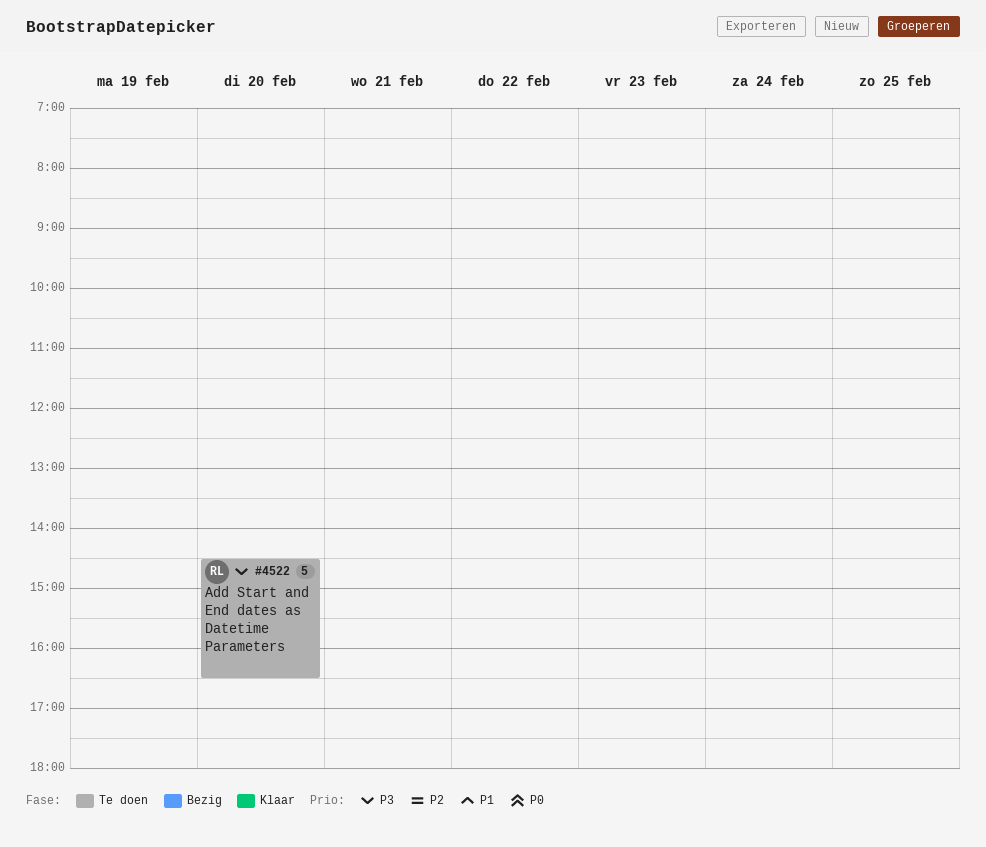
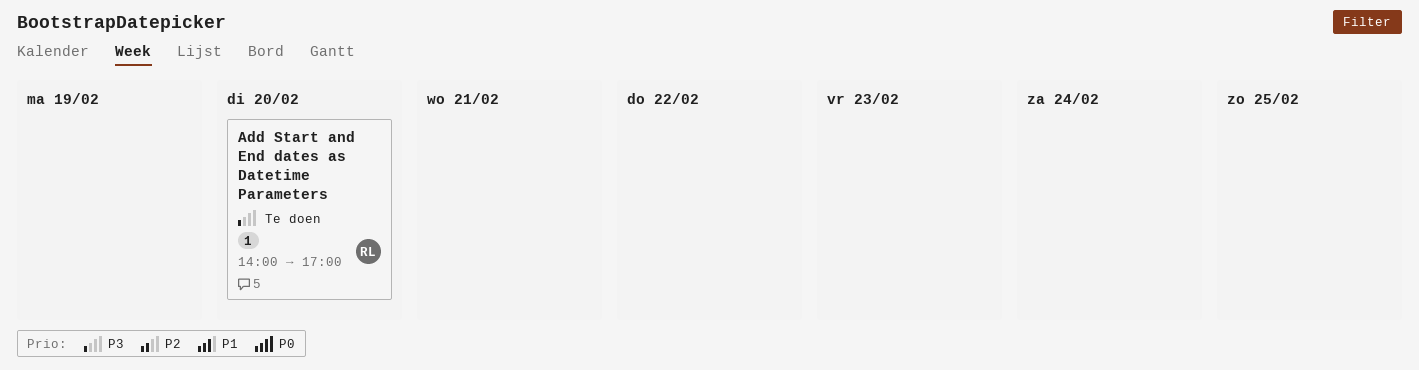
Add Start and End dates as Datetime Parameters, estimate: 5 -> 1
Add Start and End dates as Datetime Parameters, begins: 14:30 -> 14:00
Add Start and End dates as Datetime Parameters, ends: 16:30 -> 17:00

